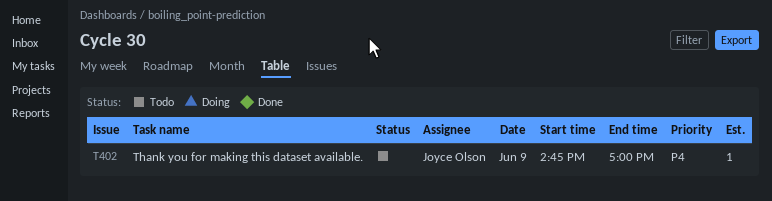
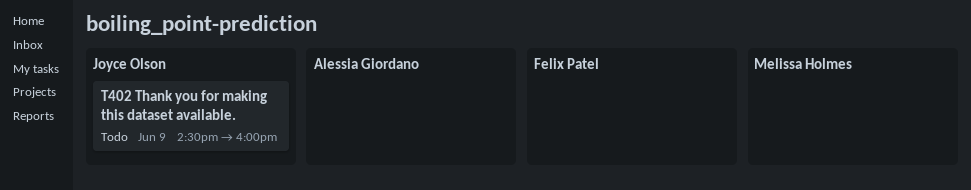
T402, begins: 14:45 -> 14:30
T402, ends: 17:00 -> 16:00

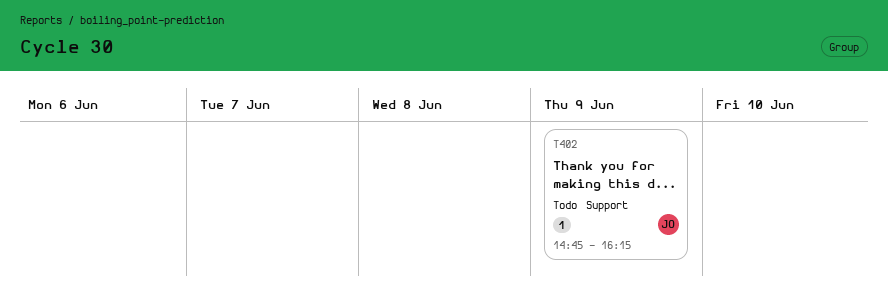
T402, begins: 14:30 -> 14:45
T402, ends: 16:00 -> 16:15

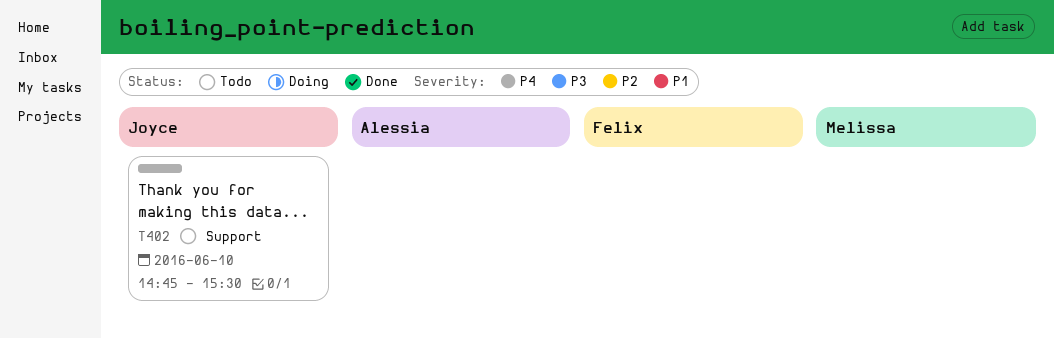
T402, day: Jun 9 -> Jun 10
T402, ends: 16:15 -> 15:30

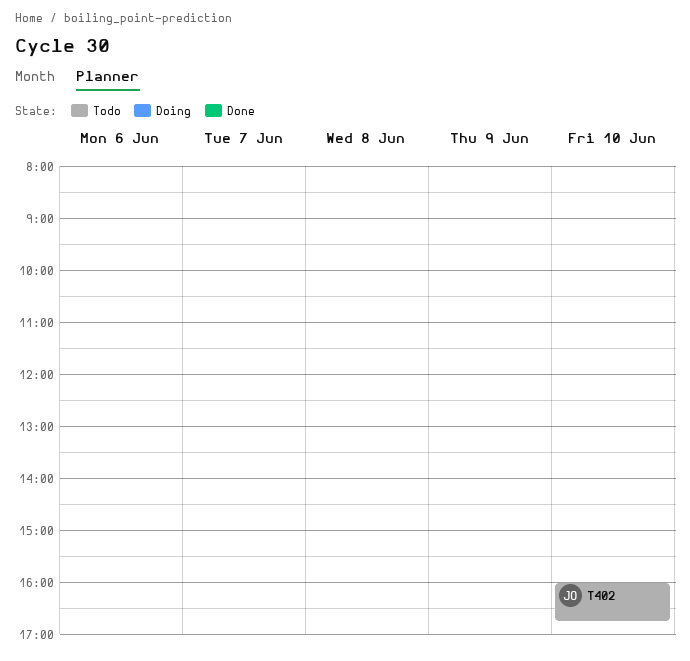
T402, begins: 14:45 -> 16:00
T402, ends: 15:30 -> 16:45

